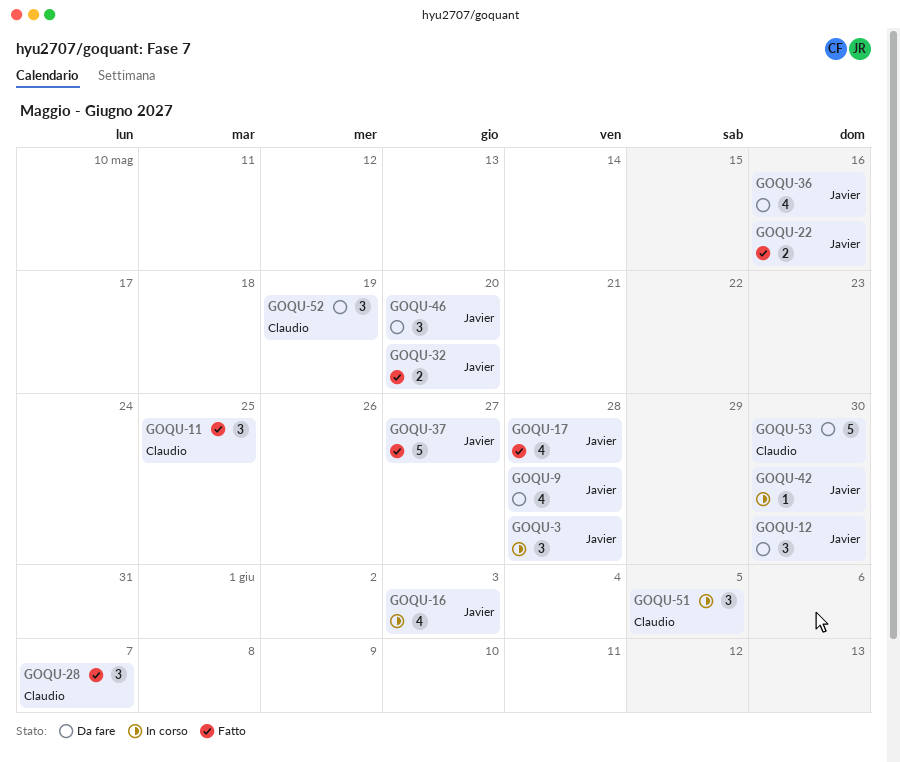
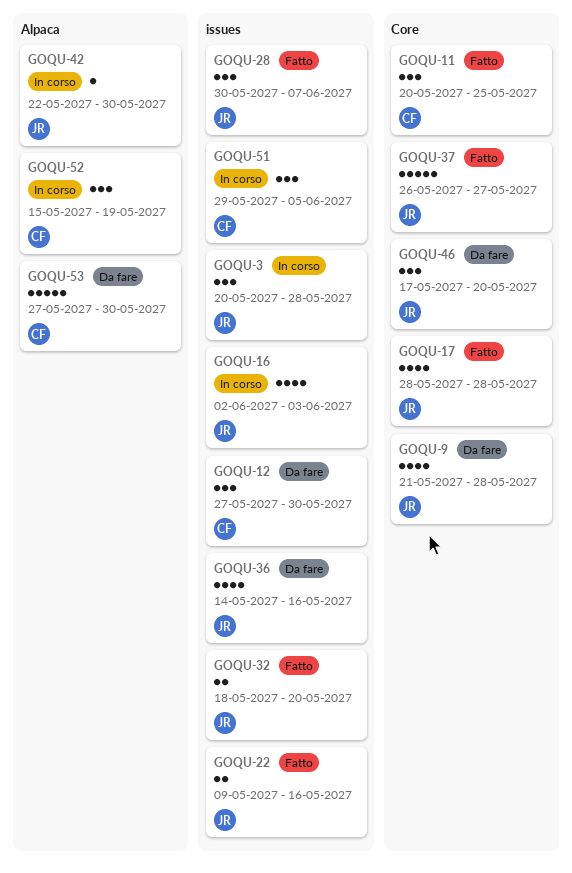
GOQU-12, owner: Javier -> Claudio
GOQU-28, owner: Claudio -> Javier
GOQU-52, status: Da fare -> In corso

